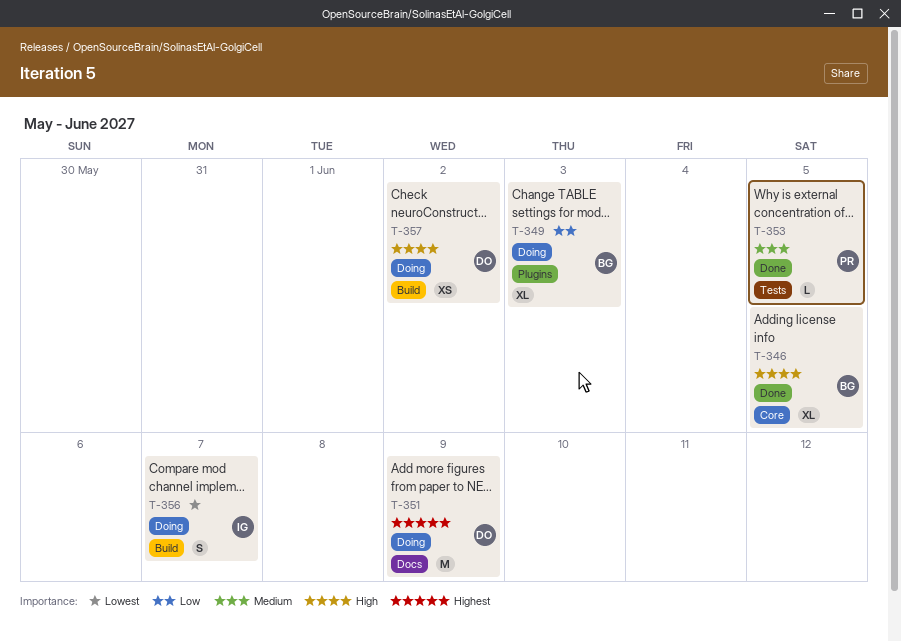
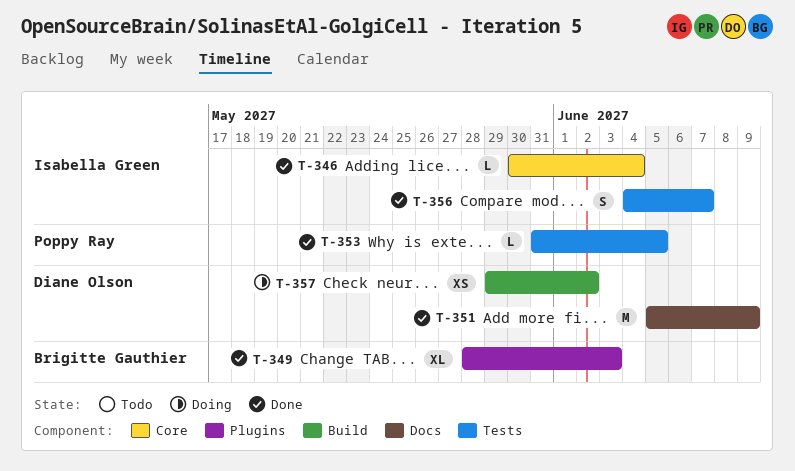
T-346, owner: Brigitte Gauthier -> Isabella Green
T-346, estimate: XL -> L
T-346, due: Jun 5 -> Jun 4
T-349, status: Doing -> Done
T-351, status: Doing -> Done
T-356, status: Doing -> Done
T-356, label: Build -> Tests

